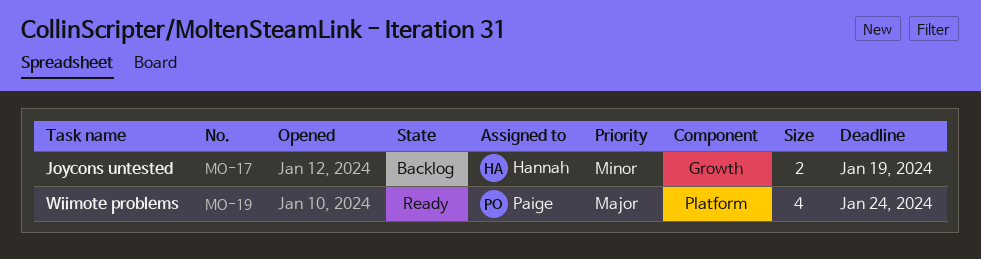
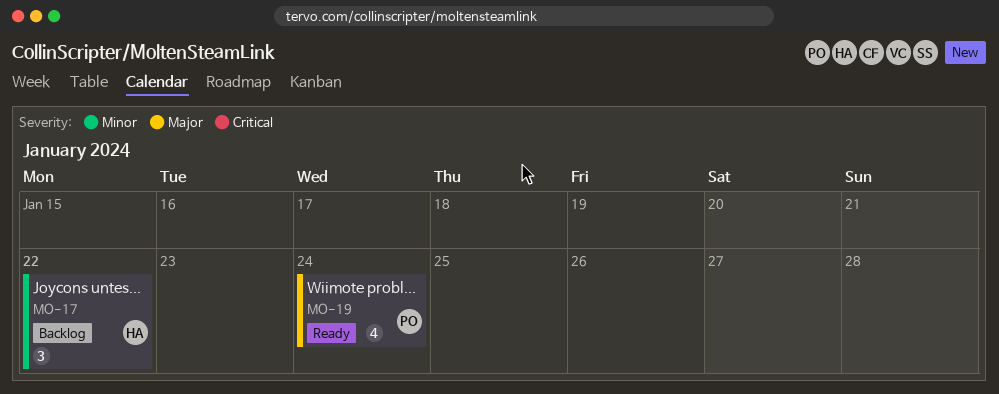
MO-17, estimate: 2 -> 3
MO-17, due: Jan 19 -> Jan 22

